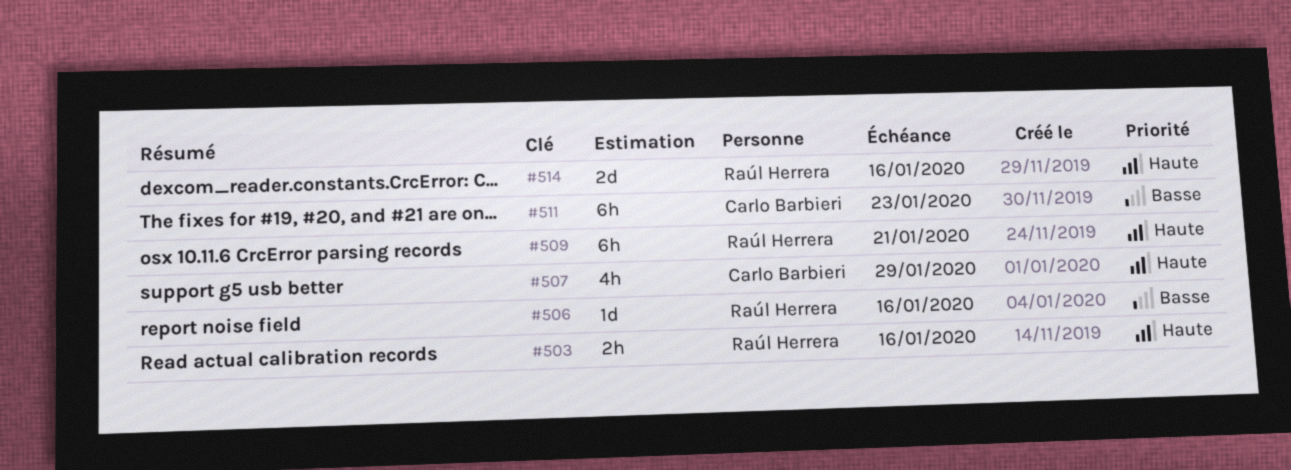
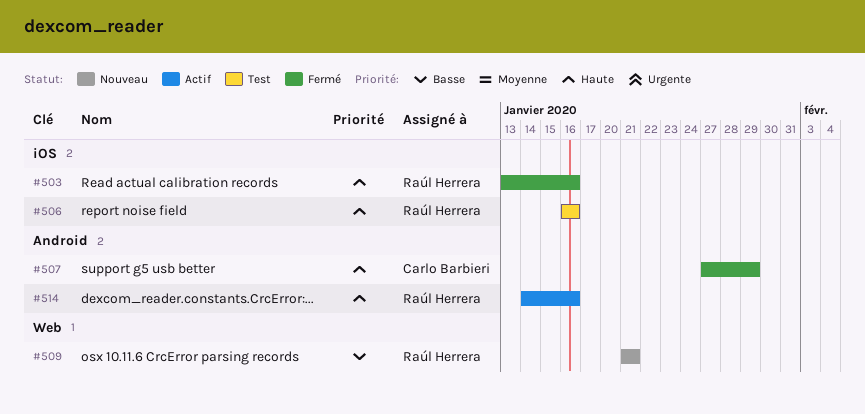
#506, priority: Basse -> Haute
#509, priority: Haute -> Basse
#511: present -> none

